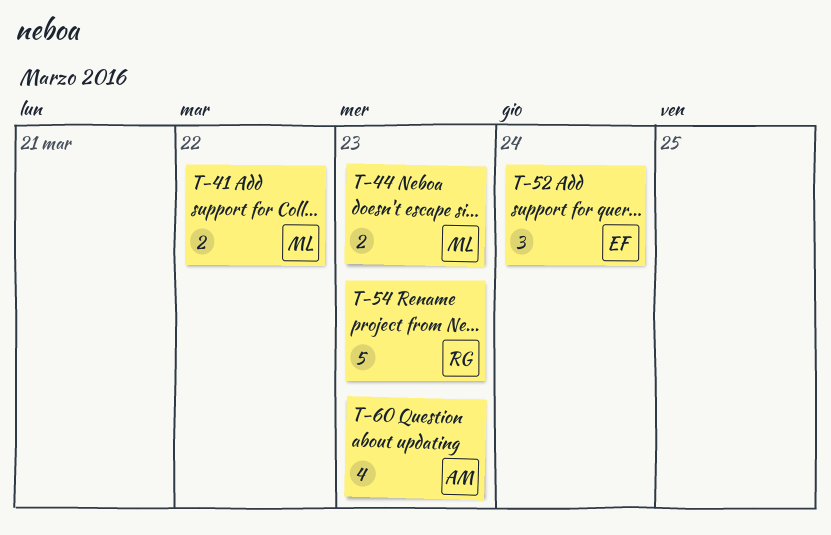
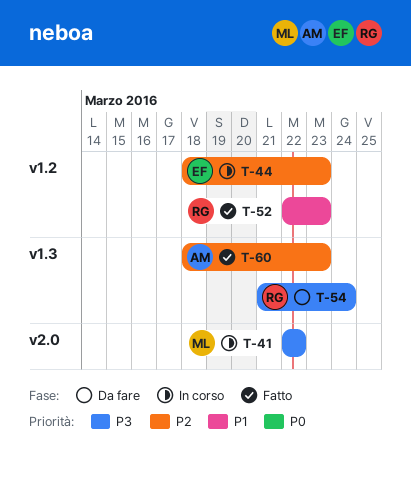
T-44, owner: ML -> EF
T-52, owner: EF -> RG
T-52, due: Mar 24 -> Mar 23
T-54, due: Mar 23 -> Mar 24

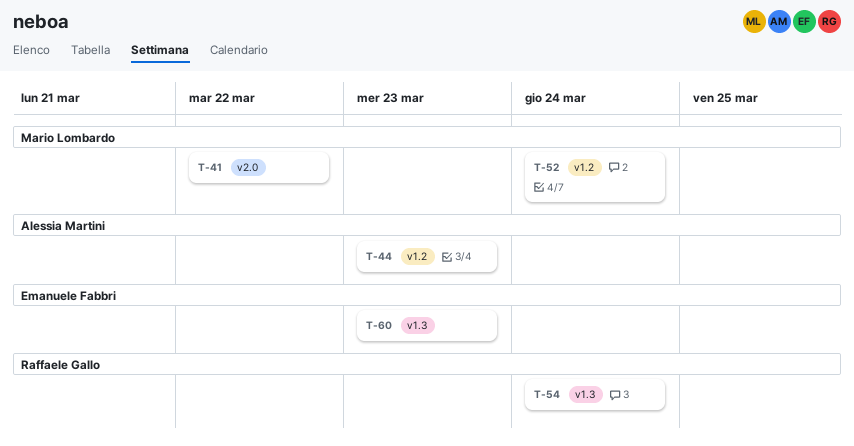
T-44, owner: Emanuele Fabbri -> Alessia Martini
T-52, owner: Raffaele Gallo -> Mario Lombardo
T-52, due: Mar 23 -> Mar 24
T-60, owner: Alessia Martini -> Emanuele Fabbri

